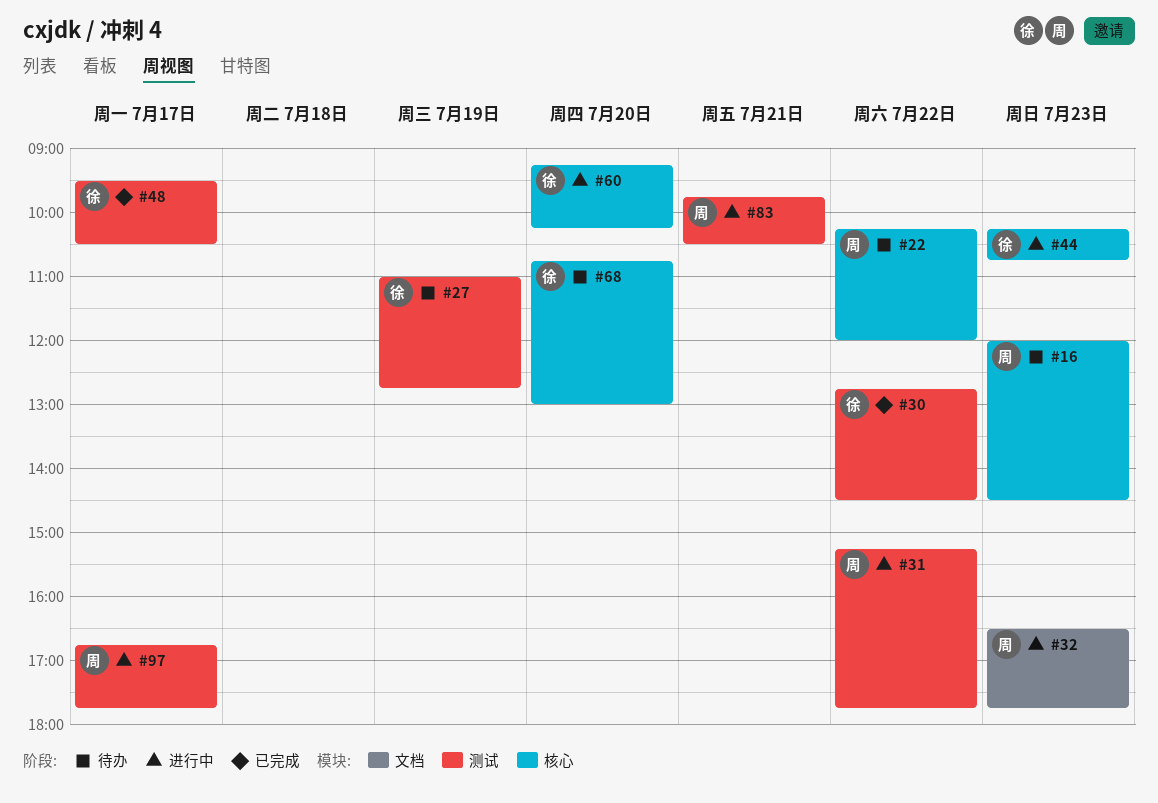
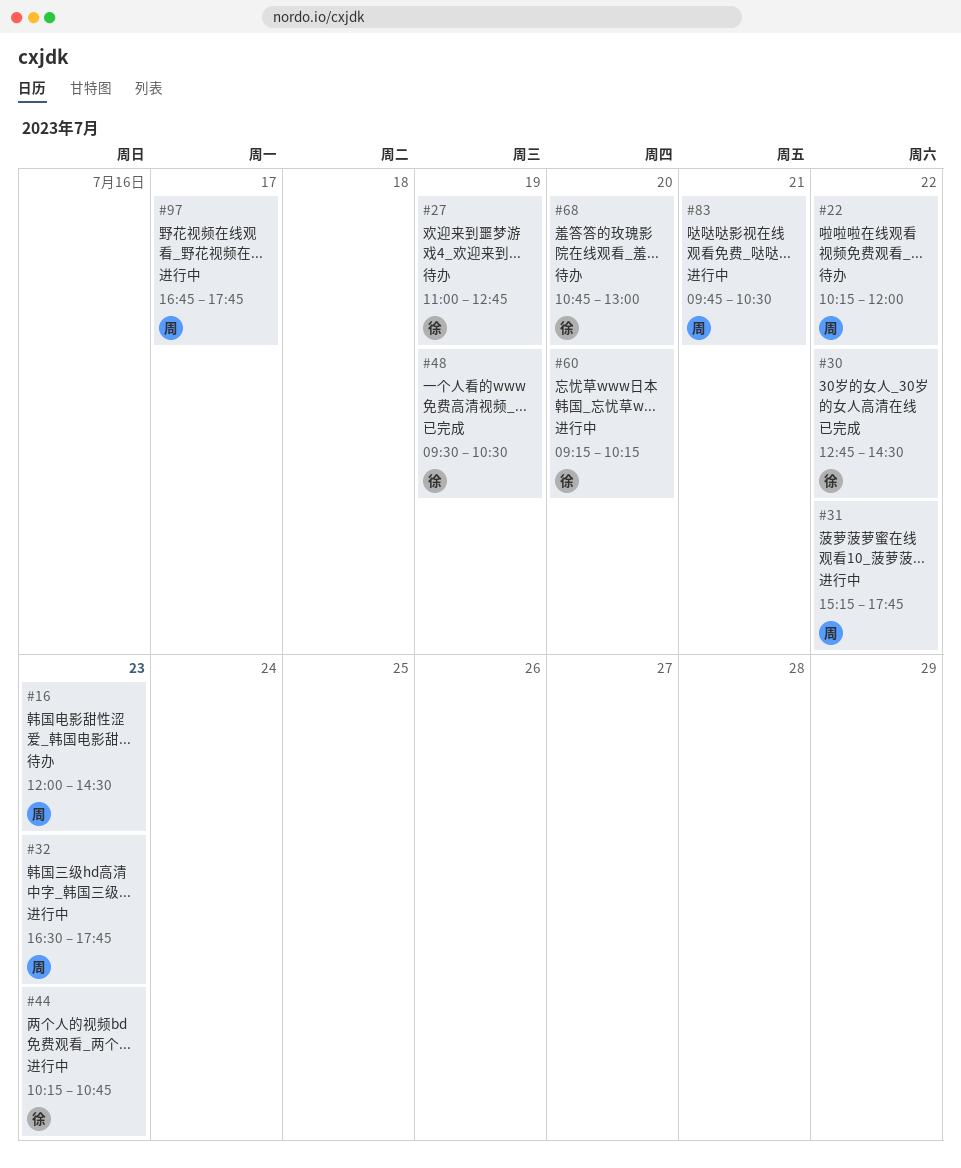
#48, day: Jul 17 -> Jul 19

